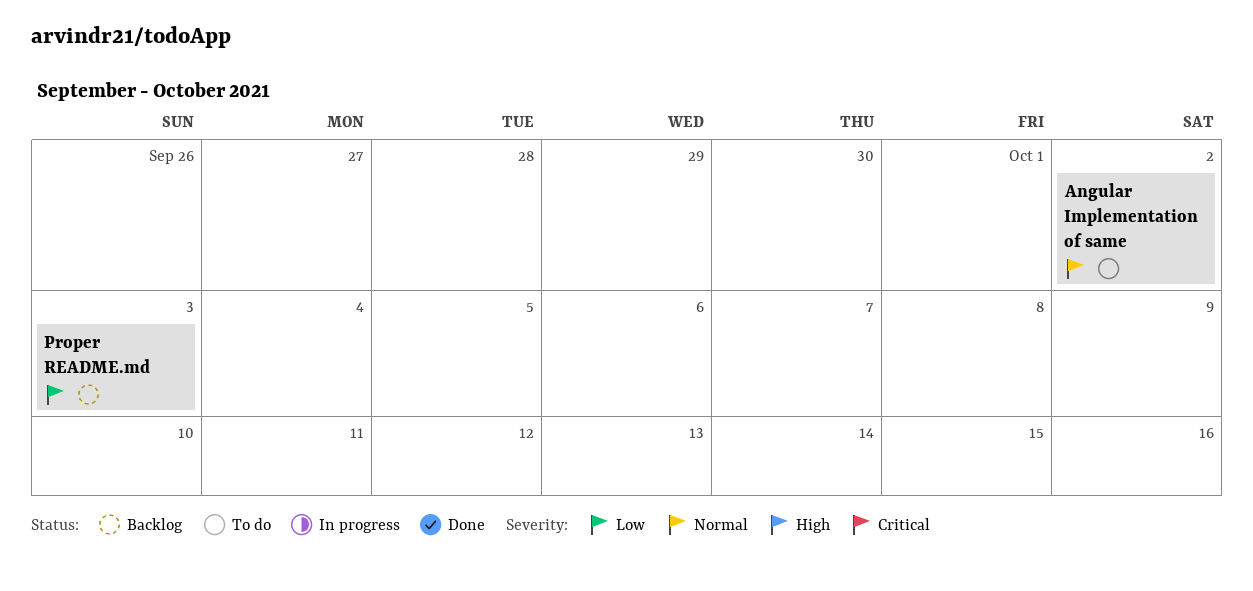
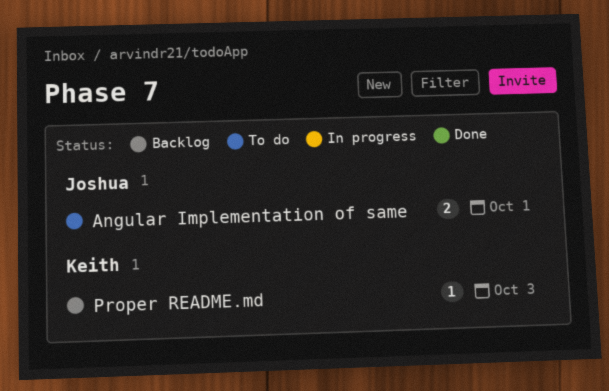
Angular Implementation of same, due: Oct 2 -> Oct 1

